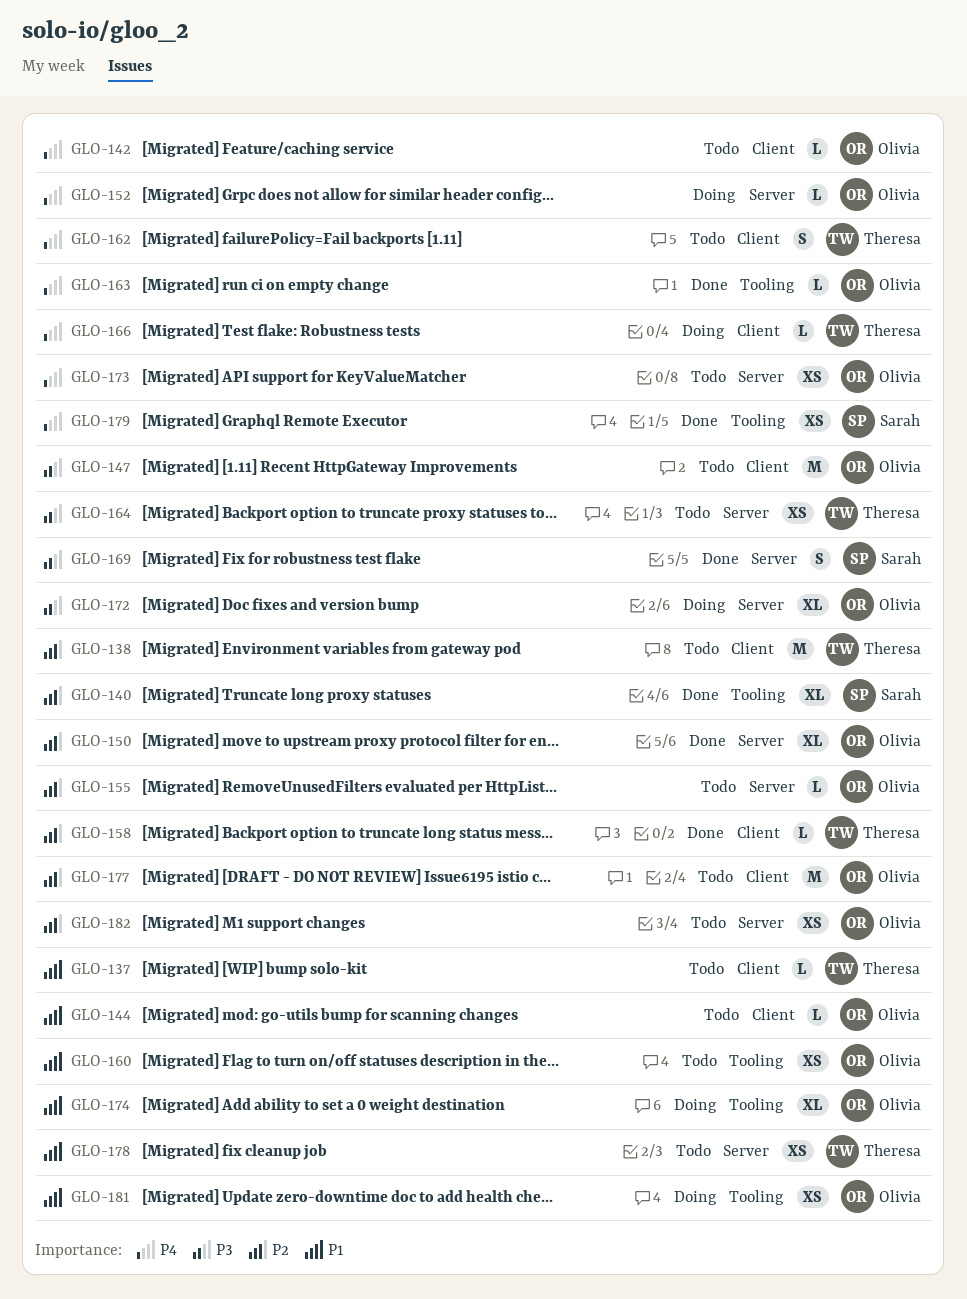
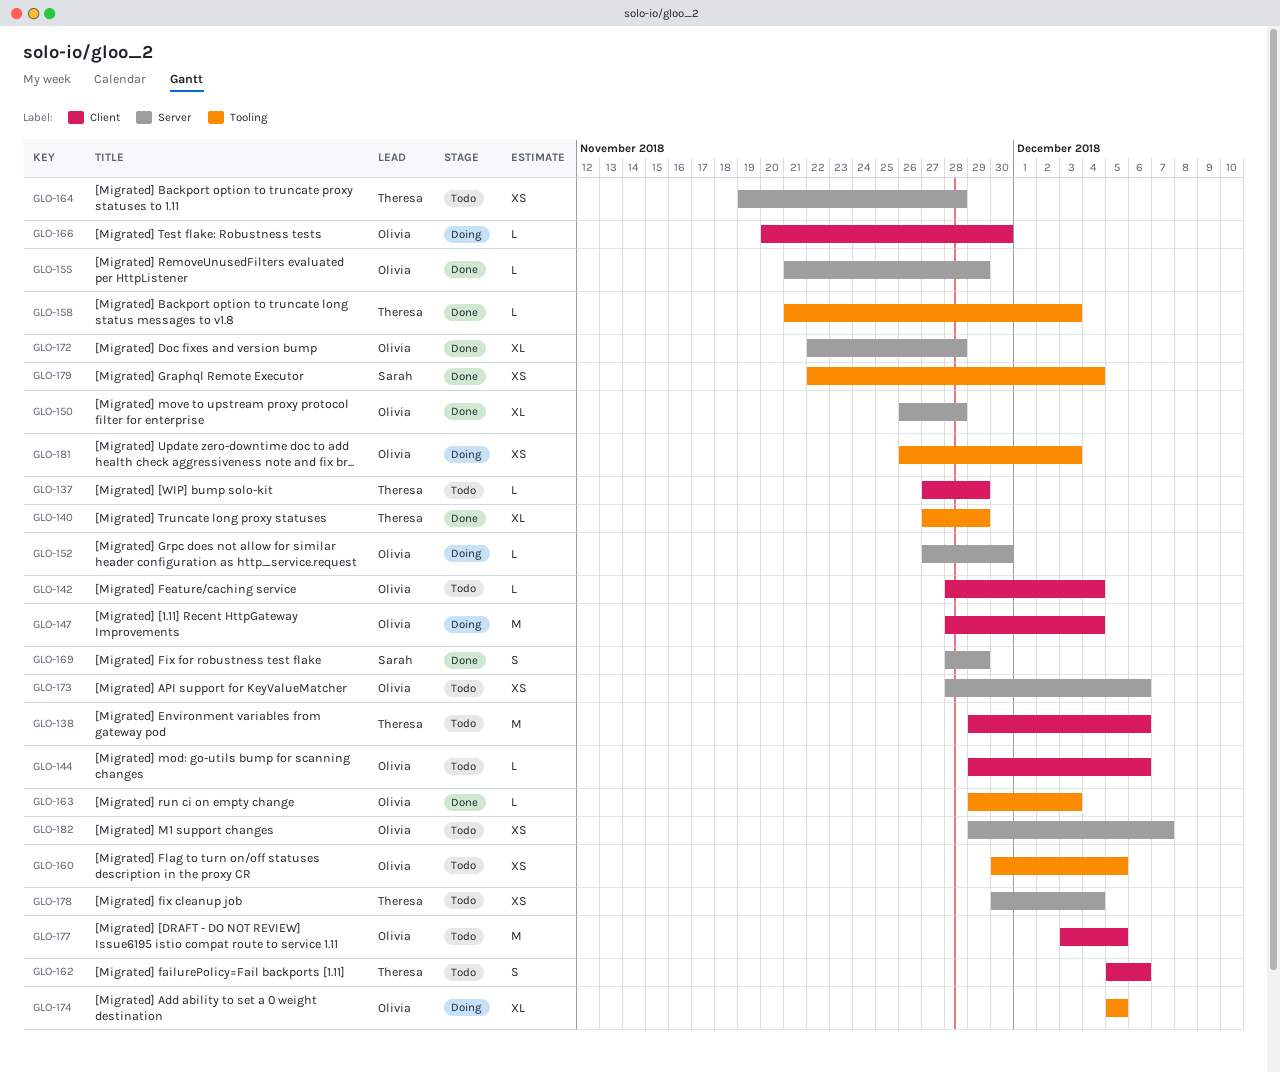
GLO-140, owner: Sarah -> Theresa
GLO-147, status: Todo -> Doing
GLO-155, status: Todo -> Done
GLO-158, label: Client -> Tooling
GLO-166, owner: Theresa -> Olivia
GLO-172, status: Doing -> Done

